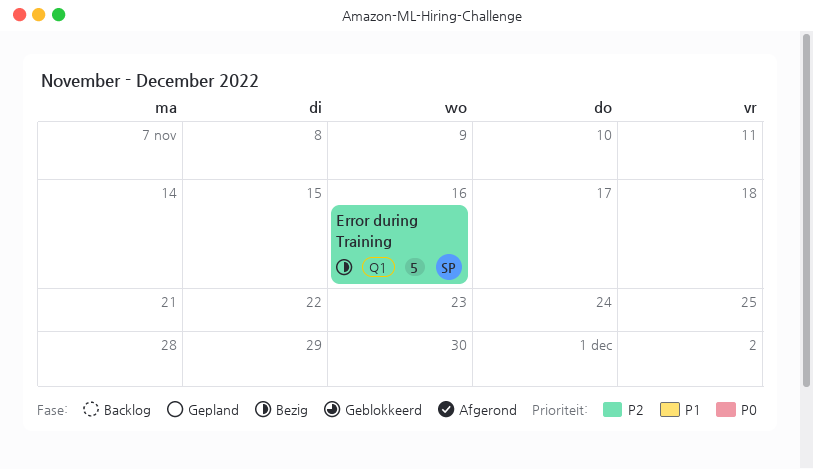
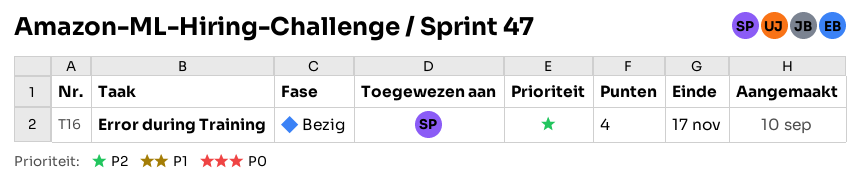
Error during Training, estimate: 5 -> 4
Error during Training, due: Nov 16 -> Nov 17

